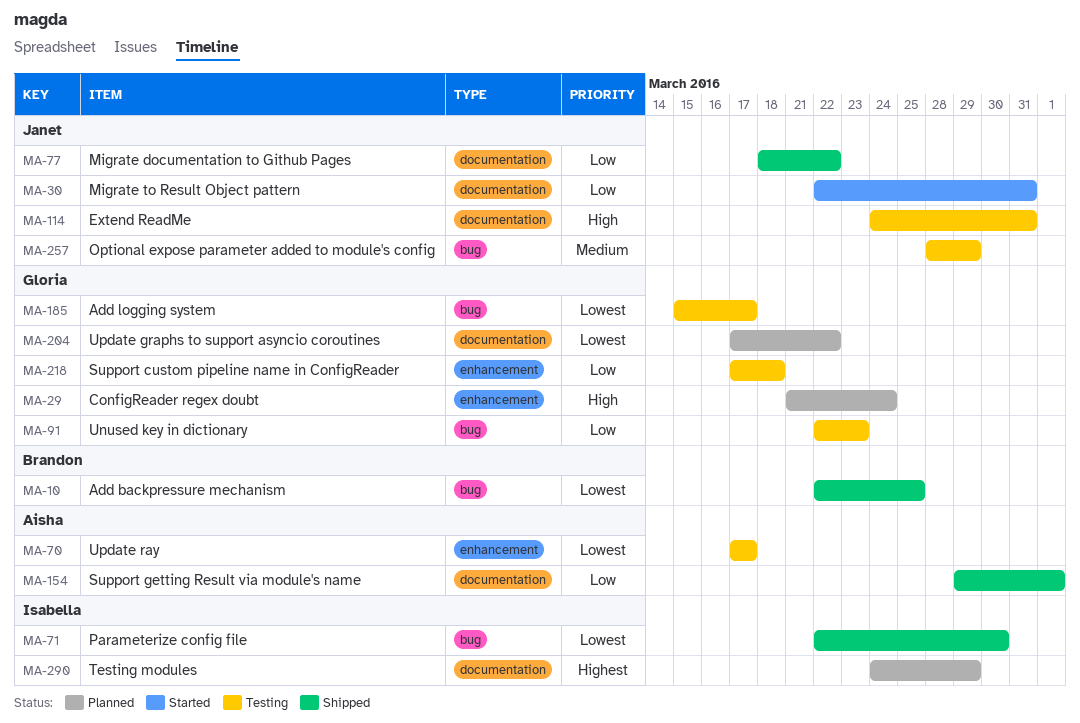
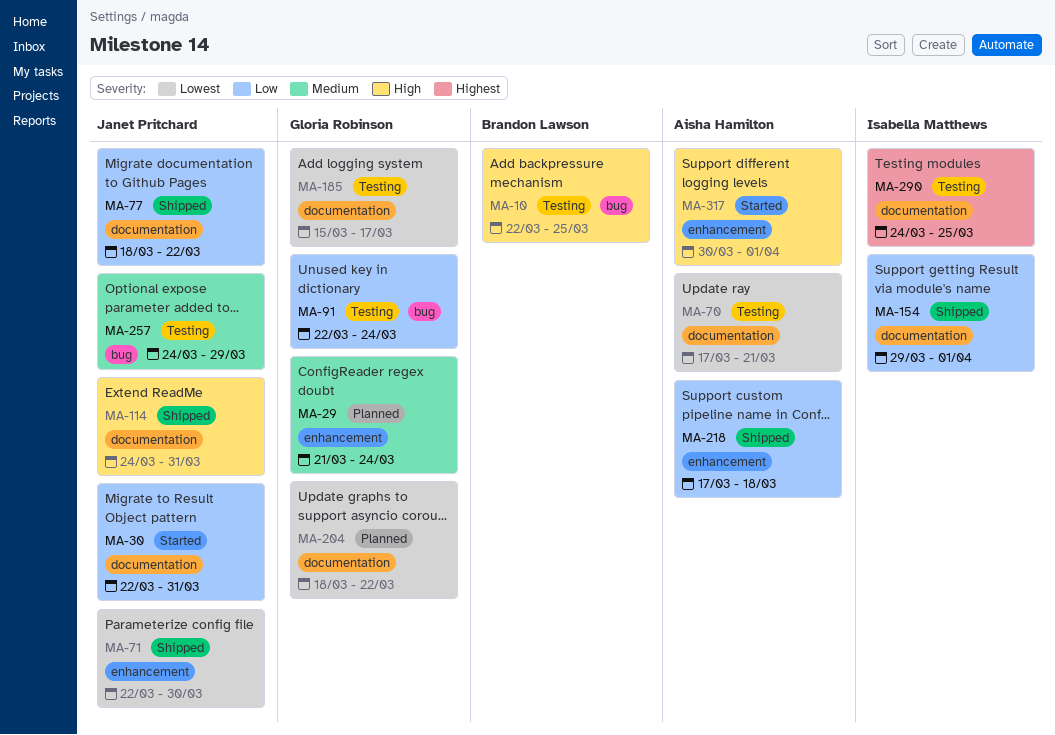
MA-10, status: Shipped -> Testing
MA-10, priority: Lowest -> High
MA-29, priority: High -> Medium
MA-70, label: enhancement -> documentation
MA-70, due: Mar 17 -> Mar 21
MA-71, owner: Isabella Matthews -> Janet Pritchard
MA-71, label: bug -> enhancement
MA-91, due: Mar 23 -> Mar 24
MA-114, status: Testing -> Shipped
MA-154, owner: Aisha Hamilton -> Isabella Matthews
MA-185, label: bug -> documentation
MA-204, start: Mar 17 -> Mar 18
MA-218, status: Testing -> Shipped
MA-218, owner: Gloria Robinson -> Aisha Hamilton
MA-257, start: Mar 28 -> Mar 24
MA-290, status: Planned -> Testing
MA-290, due: Mar 29 -> Mar 25
MA-317: none -> present

